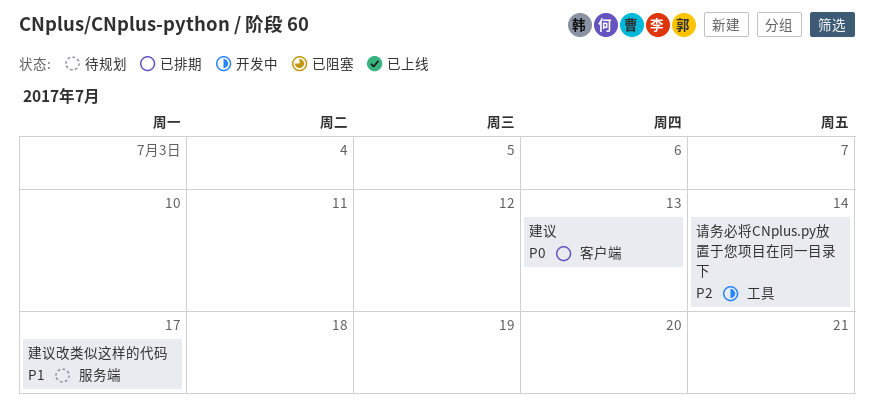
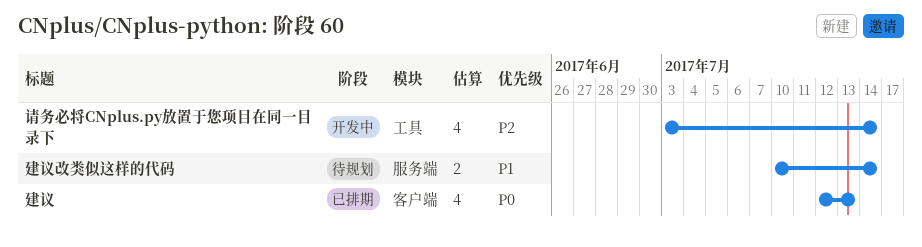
建议改类似这样的代码, due: Jul 17 -> Jul 14

